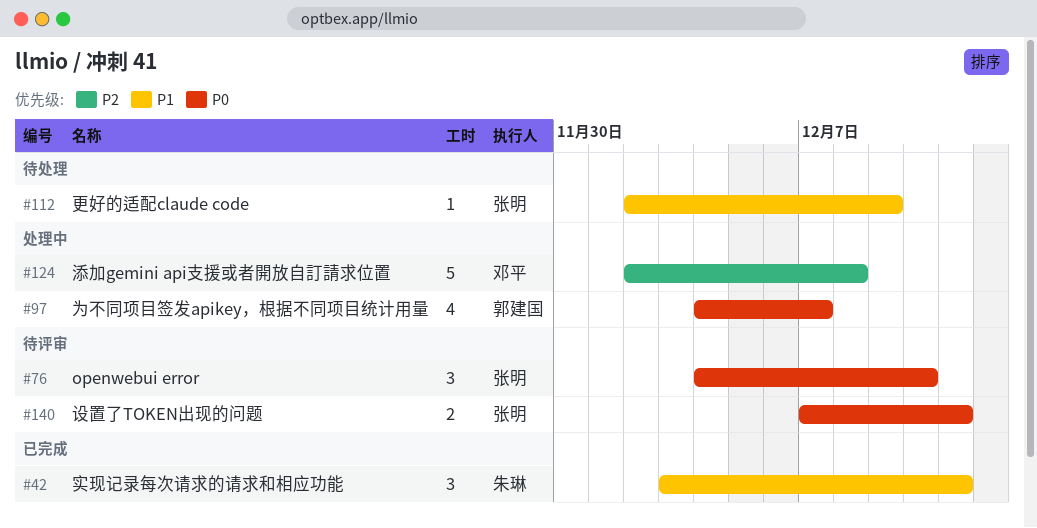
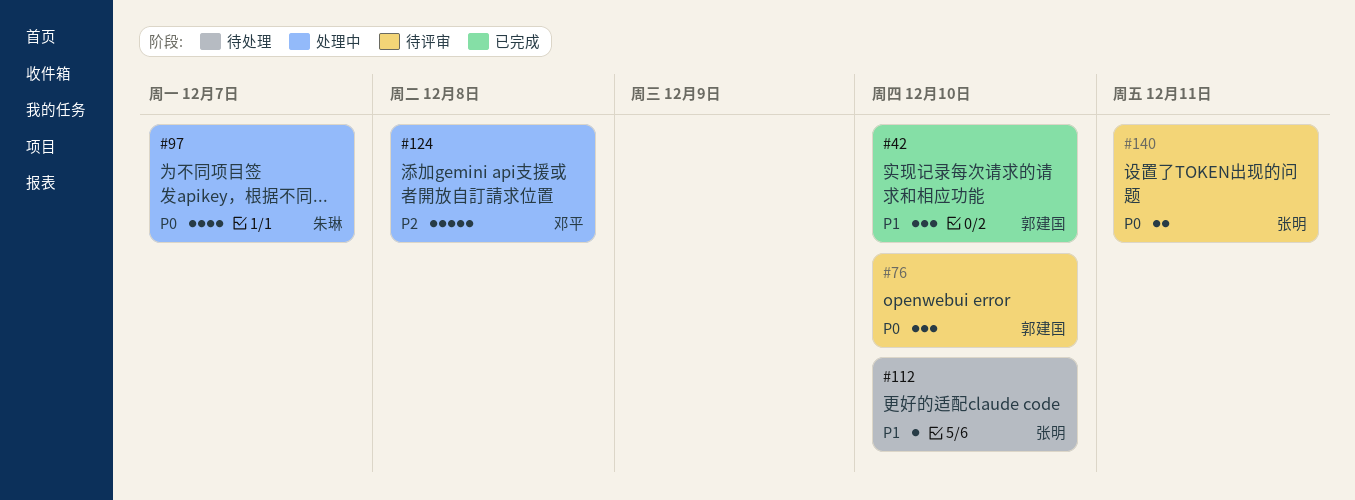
#42, owner: 朱琳 -> 郭建国
#42, due: Dec 11 -> Dec 10
#76, owner: 张明 -> 郭建国
#97, owner: 郭建国 -> 朱琳
#112, due: Dec 9 -> Dec 10

